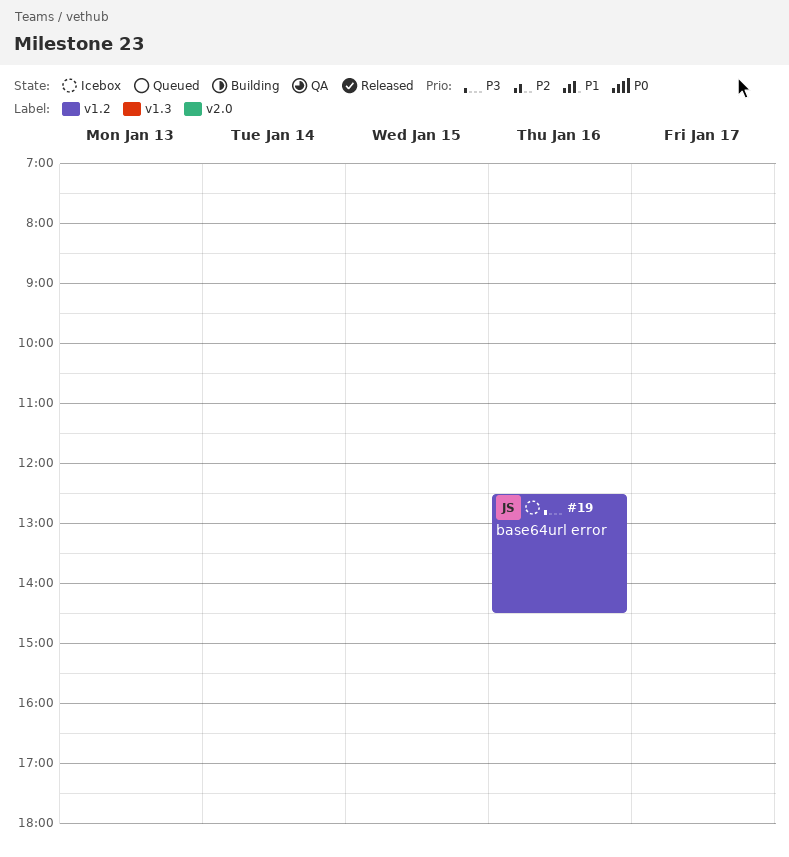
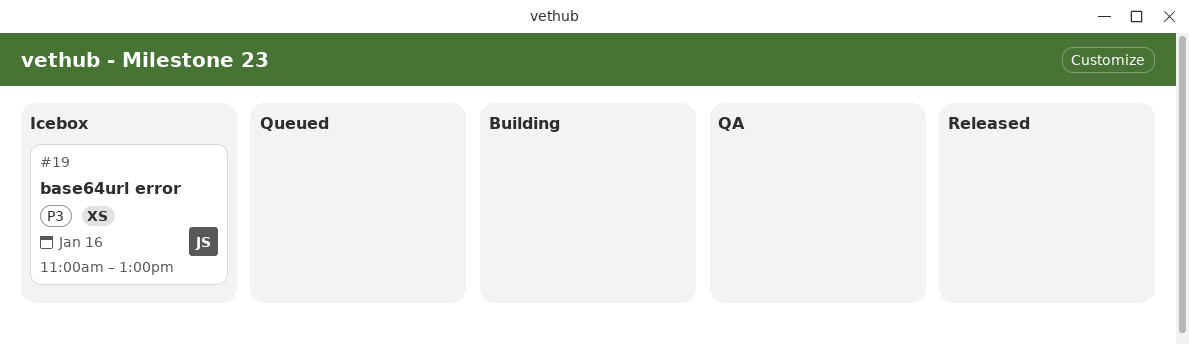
#19, begins: 12:30 -> 11:00
#19, ends: 14:30 -> 13:00

